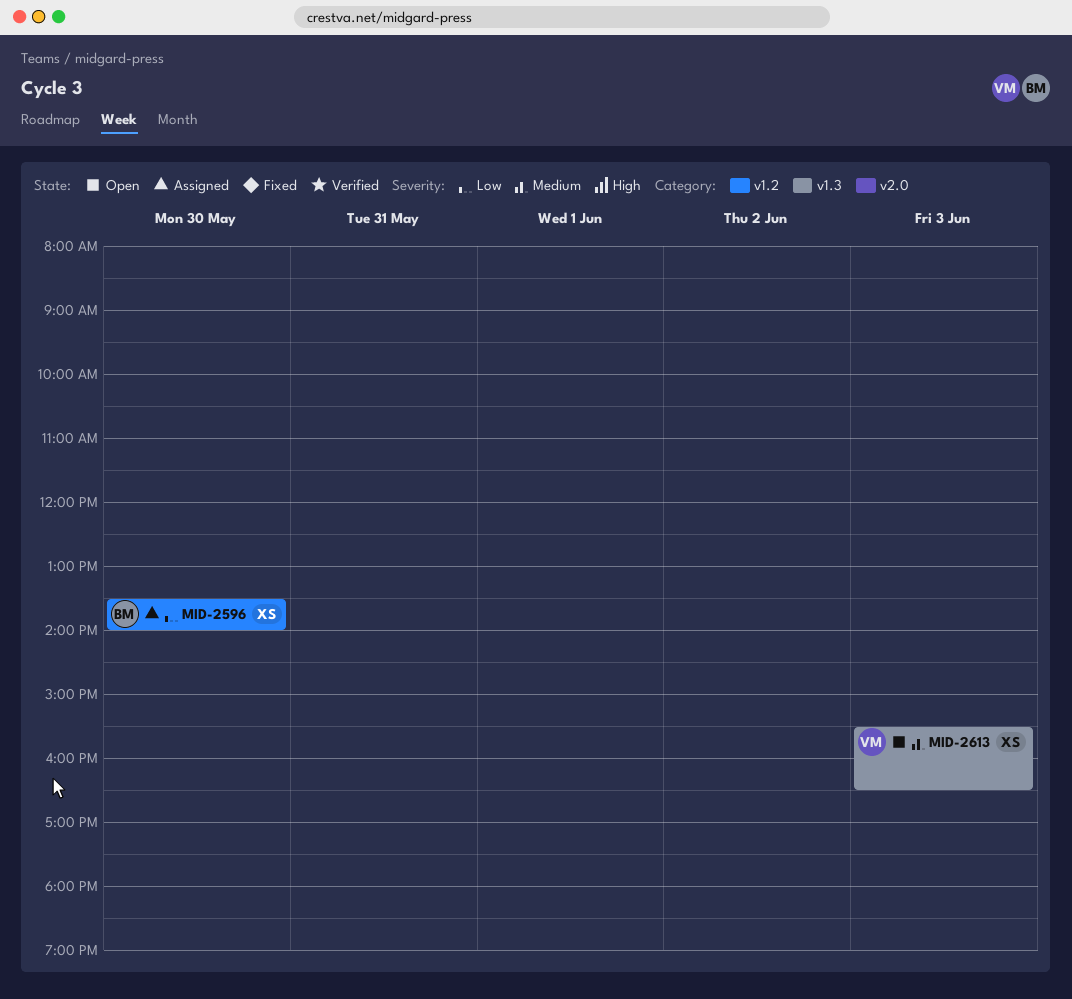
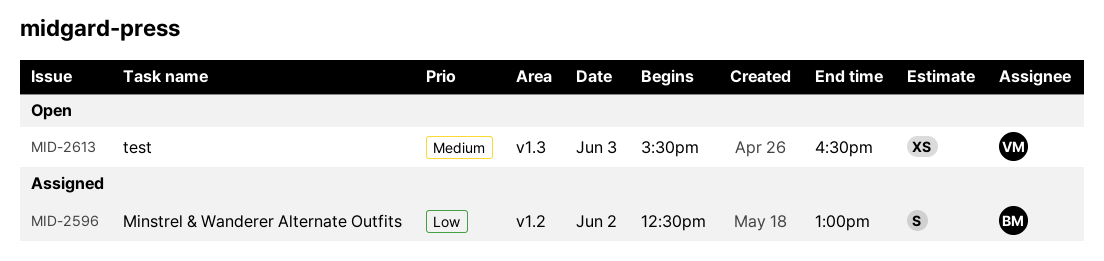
MID-2596, estimate: XS -> S
MID-2596, day: May 30 -> Jun 2
MID-2596, begins: 13:30 -> 12:30
MID-2596, ends: 14:00 -> 13:00

